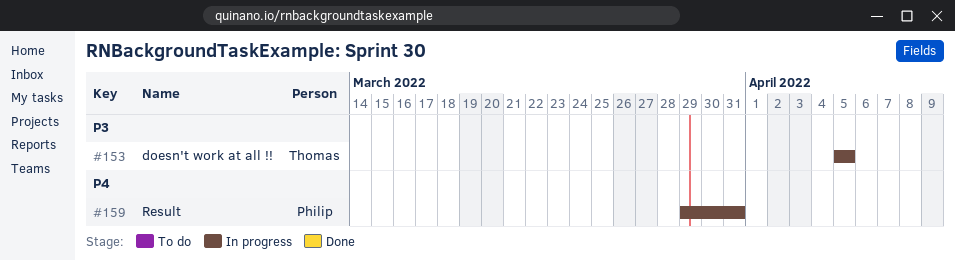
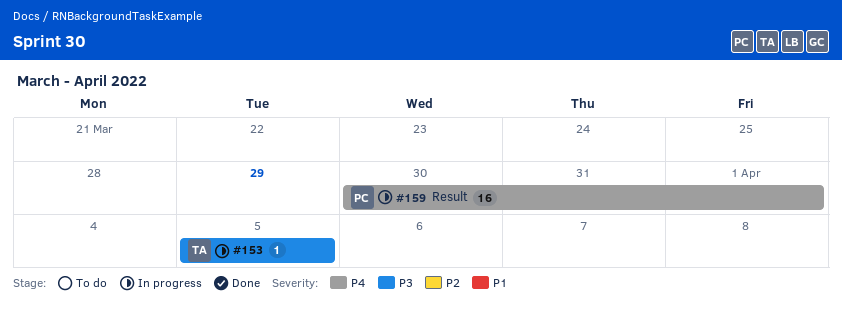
#159, start: Mar 29 -> Mar 30
#159, due: Mar 31 -> Apr 1

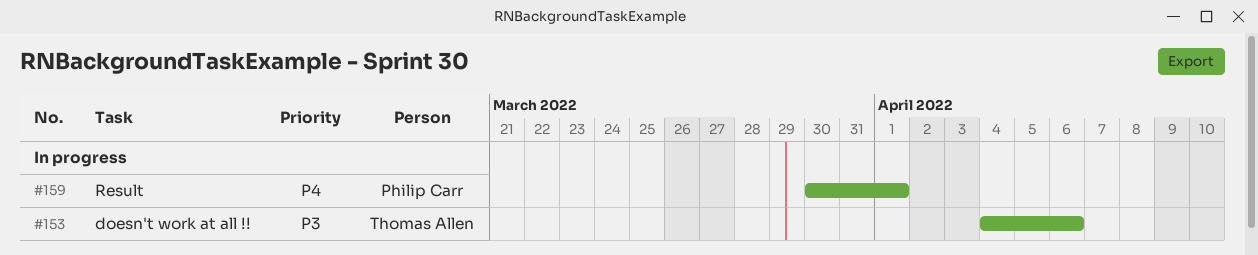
#153, start: Apr 5 -> Apr 4
#153, due: Apr 5 -> Apr 6

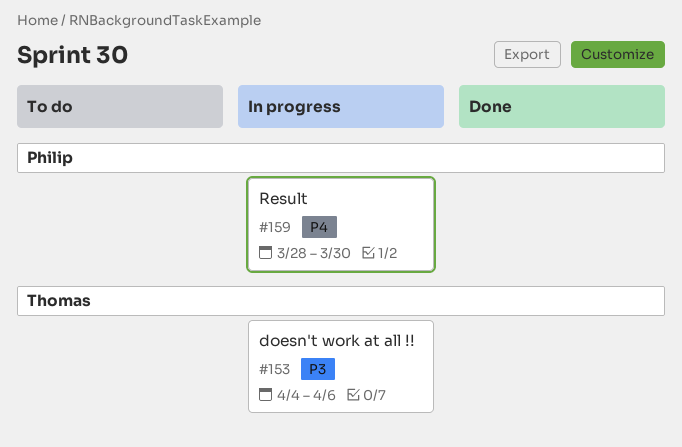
#159, start: Mar 30 -> Mar 28
#159, due: Apr 1 -> Mar 30

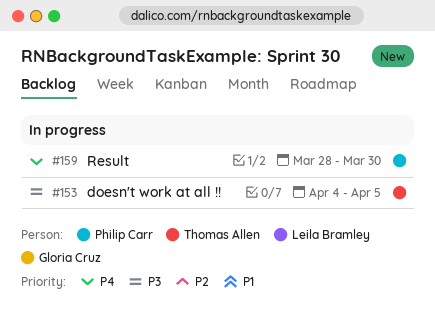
#153, due: Apr 6 -> Apr 5

